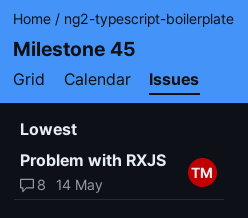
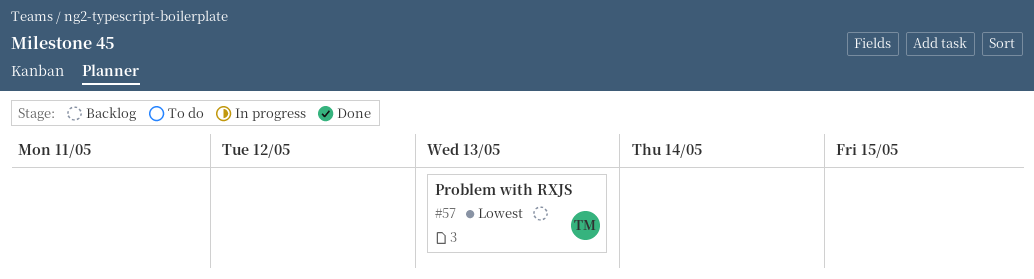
Problem with RXJS, due: May 14 -> May 13

